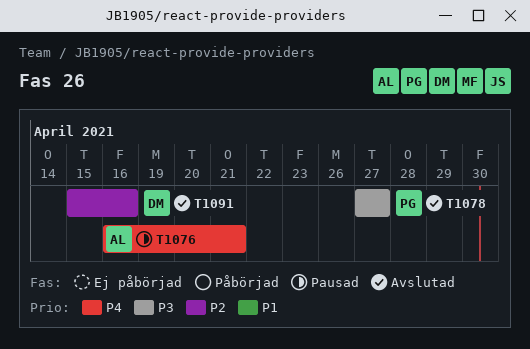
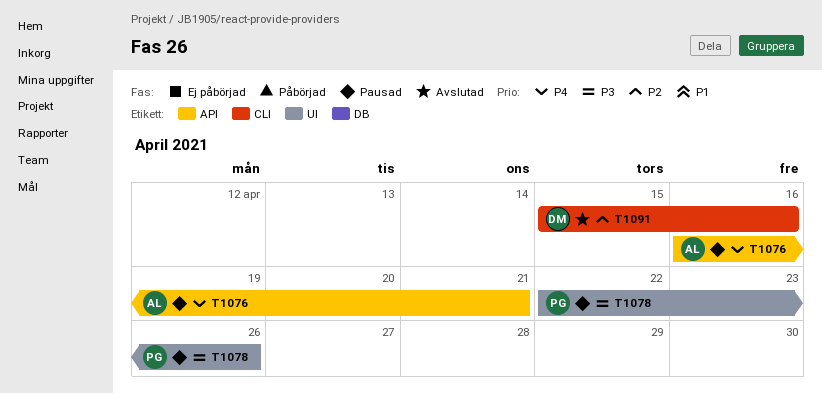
T1078, status: Avslutad -> Pausad
T1078, start: Apr 27 -> Apr 22
T1078, due: Apr 27 -> Apr 26

